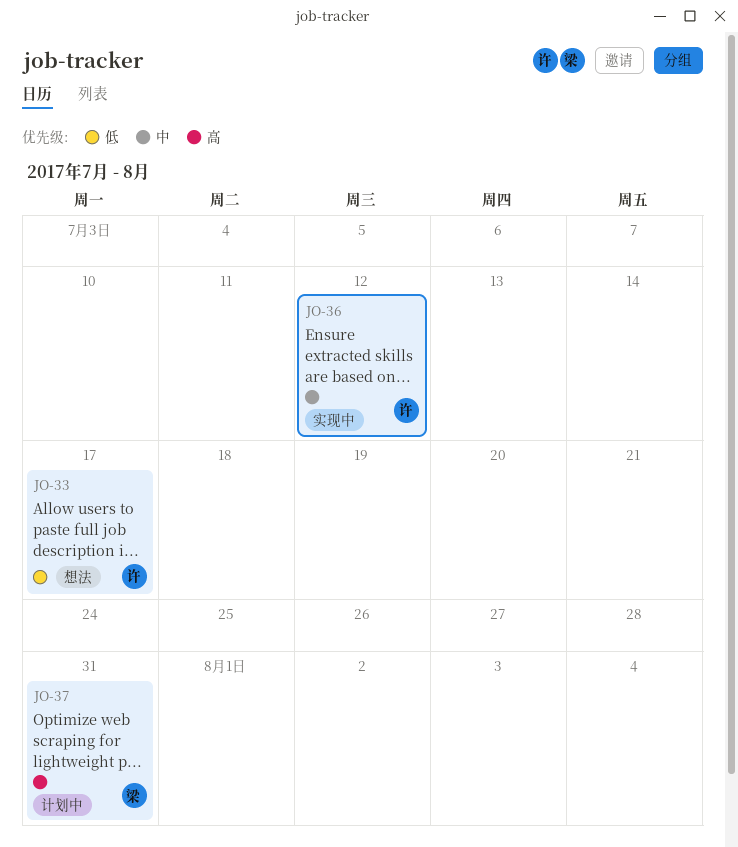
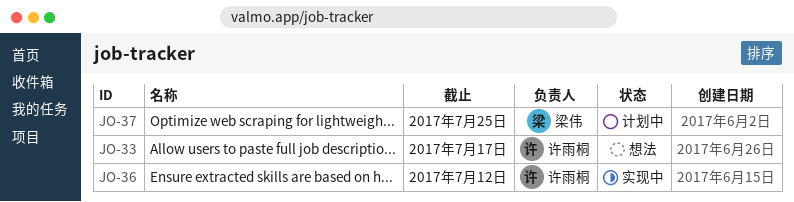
JO-37, due: Jul 31 -> Jul 25

